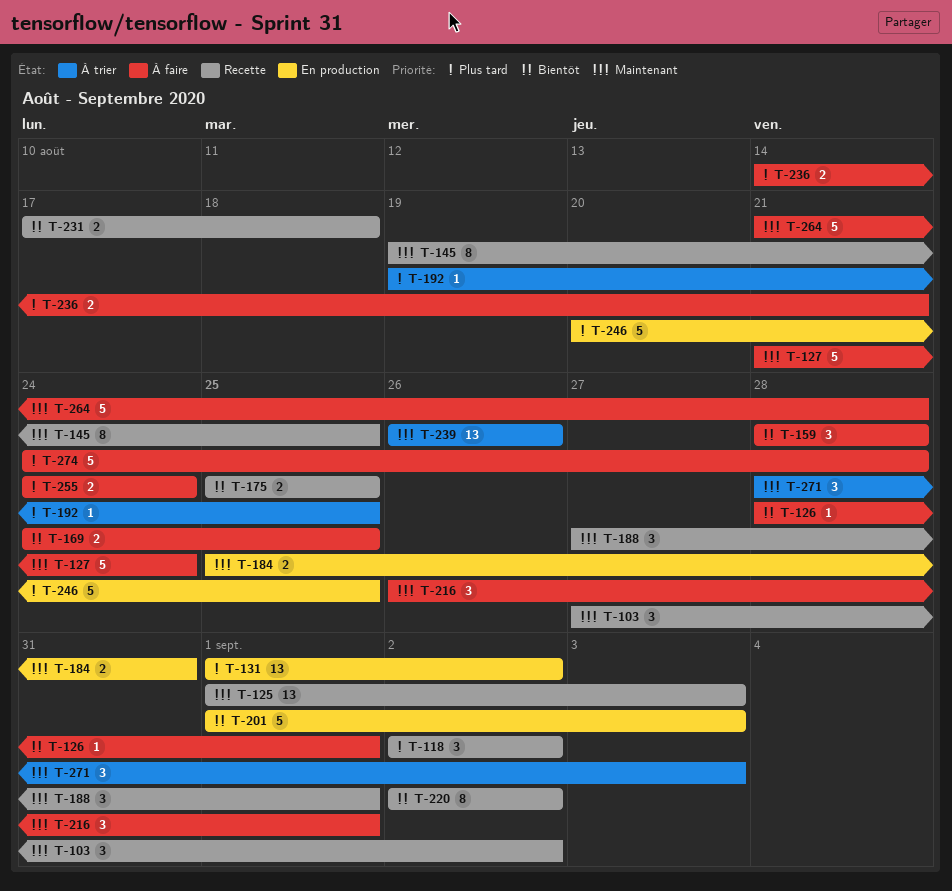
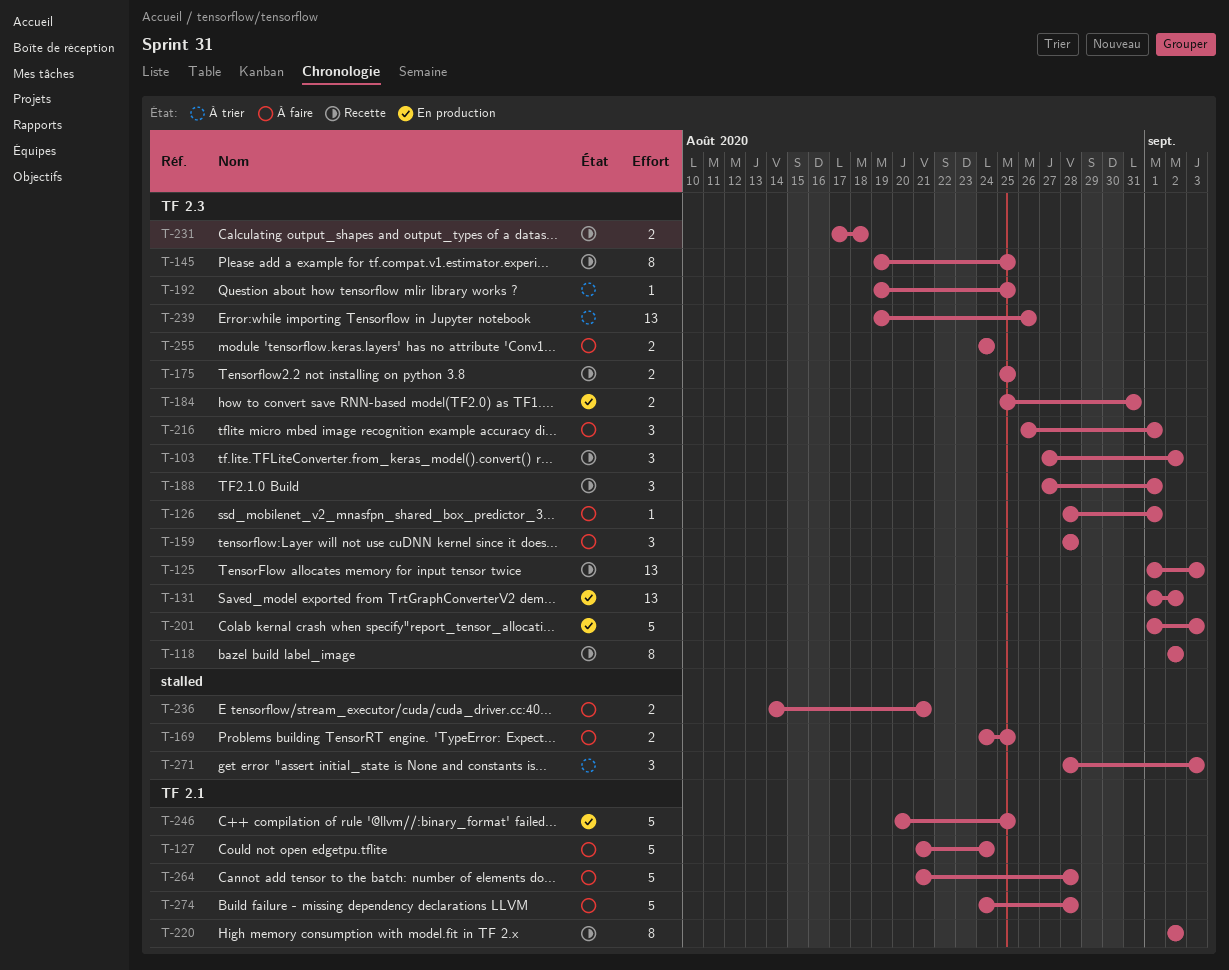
T-118, estimate: 3 -> 8
T-239, start: Aug 26 -> Aug 19

